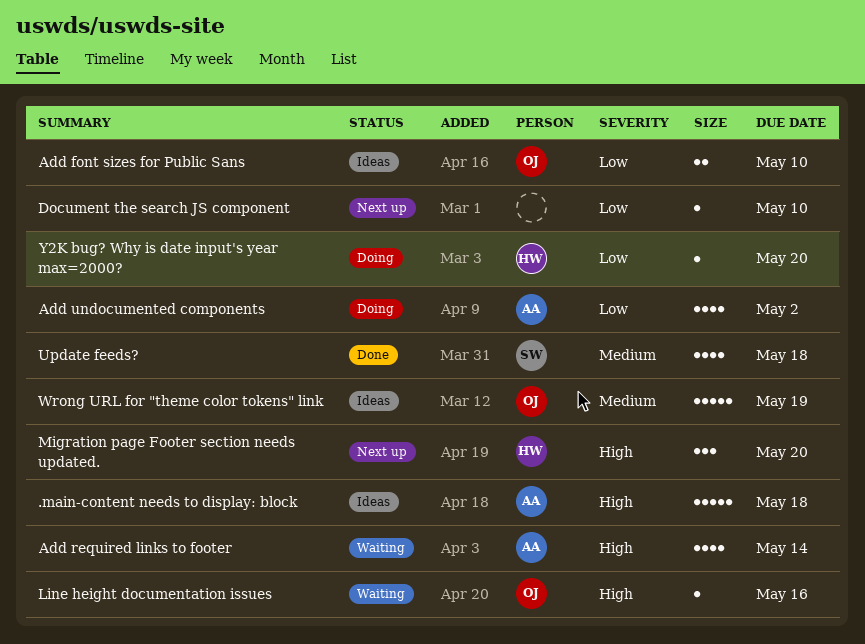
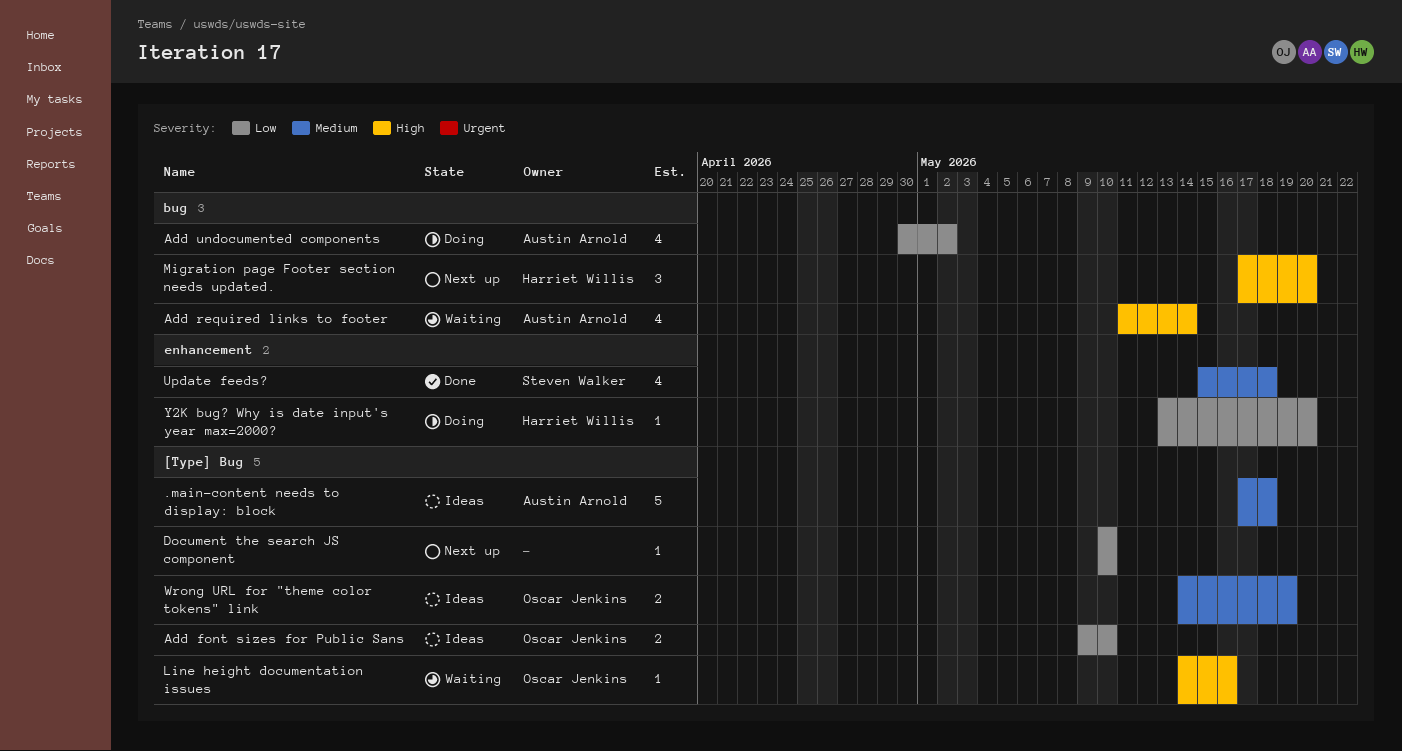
.main-content needs to display: block, priority: High -> Medium
Wrong URL for "theme color tokens" link, estimate: 5 -> 2

